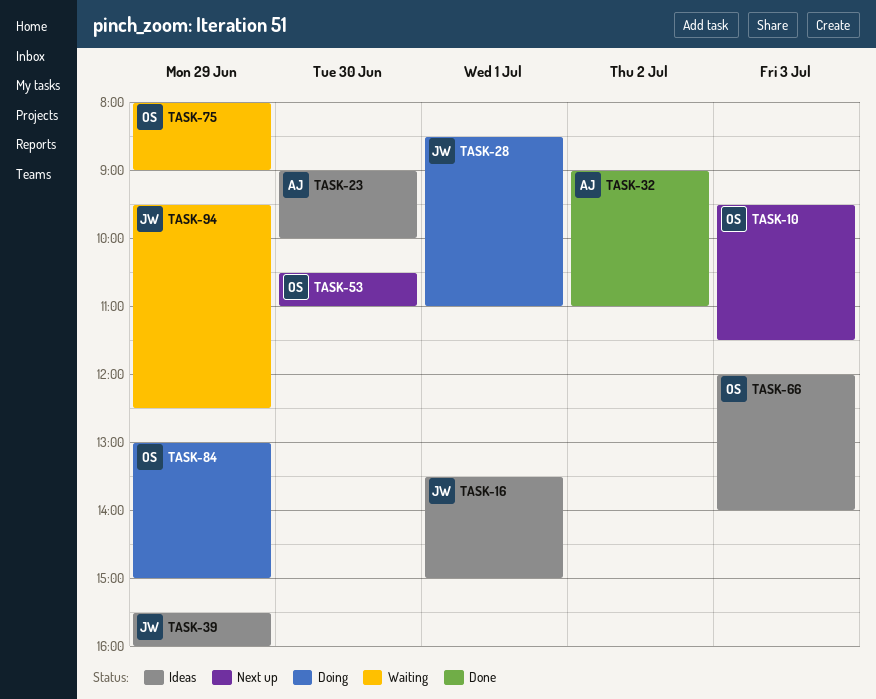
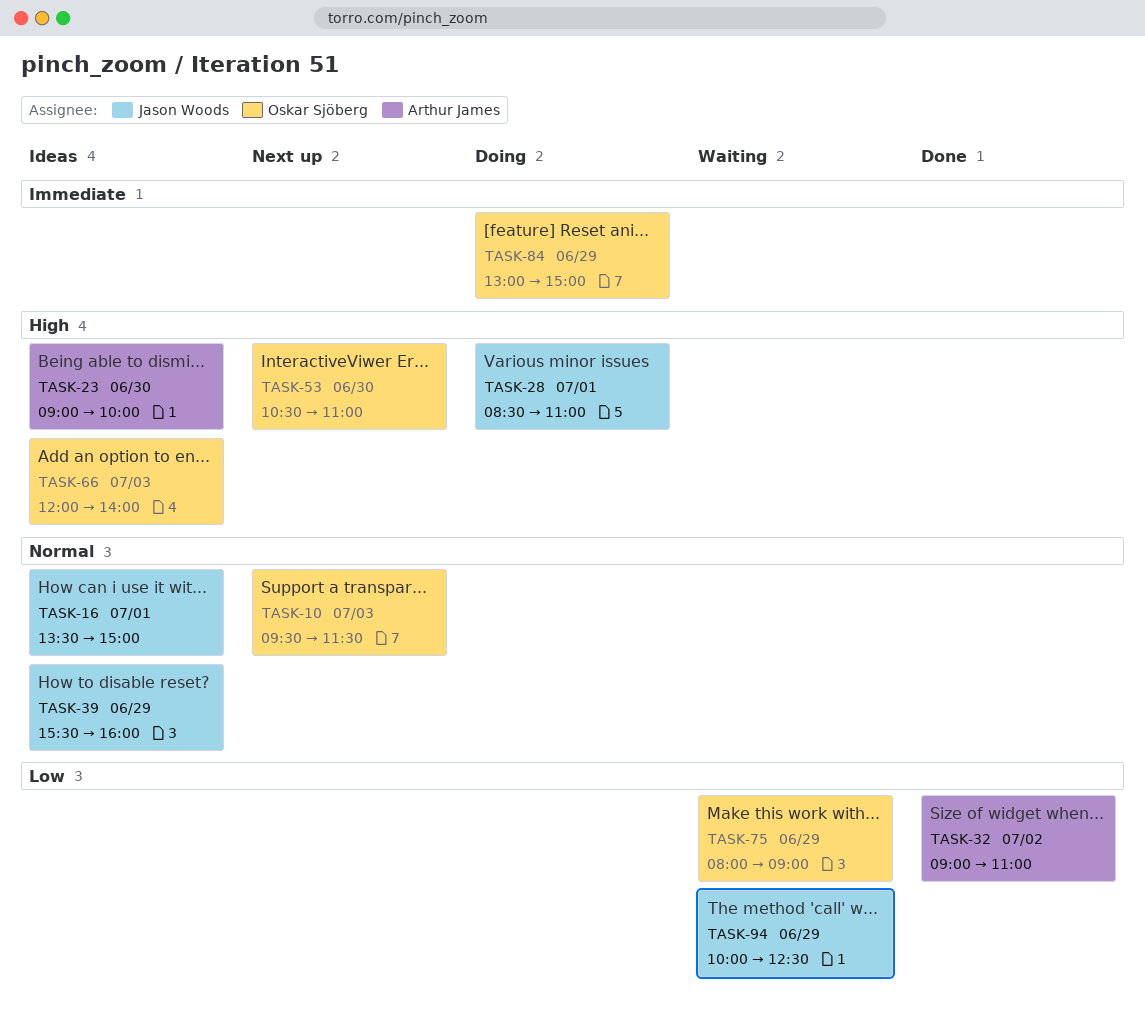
TASK-94, begins: 09:30 -> 10:00

